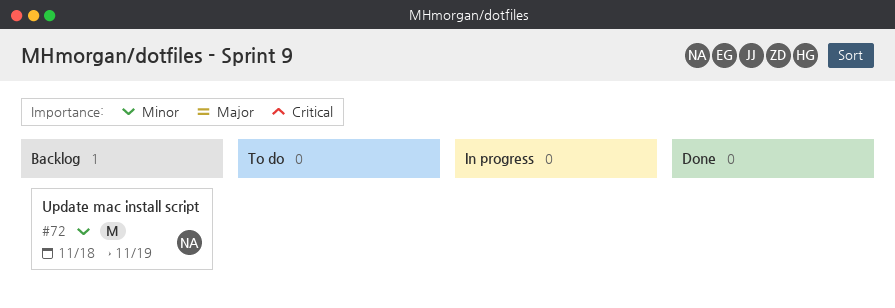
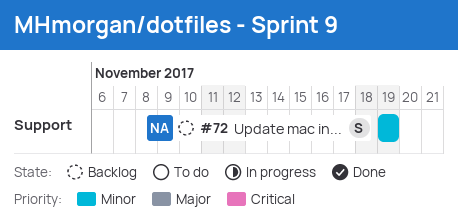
#72, estimate: M -> S
#72, start: Nov 18 -> Nov 19

